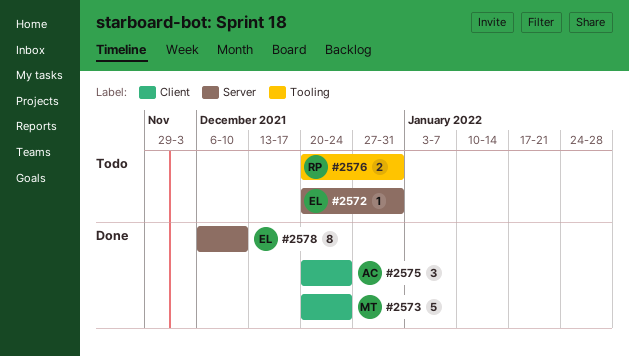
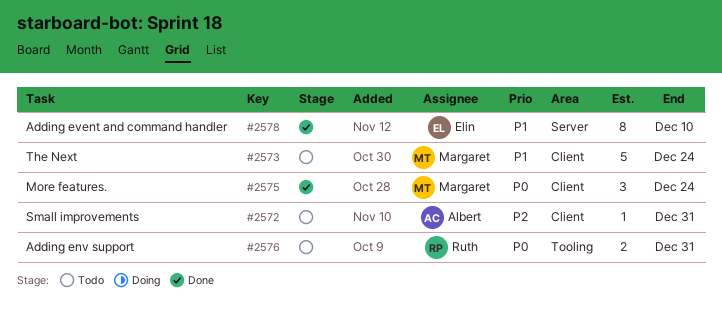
#2572, owner: Elin -> Albert
#2572, label: Server -> Client
#2573, status: Done -> Todo
#2575, owner: Albert -> Margaret

